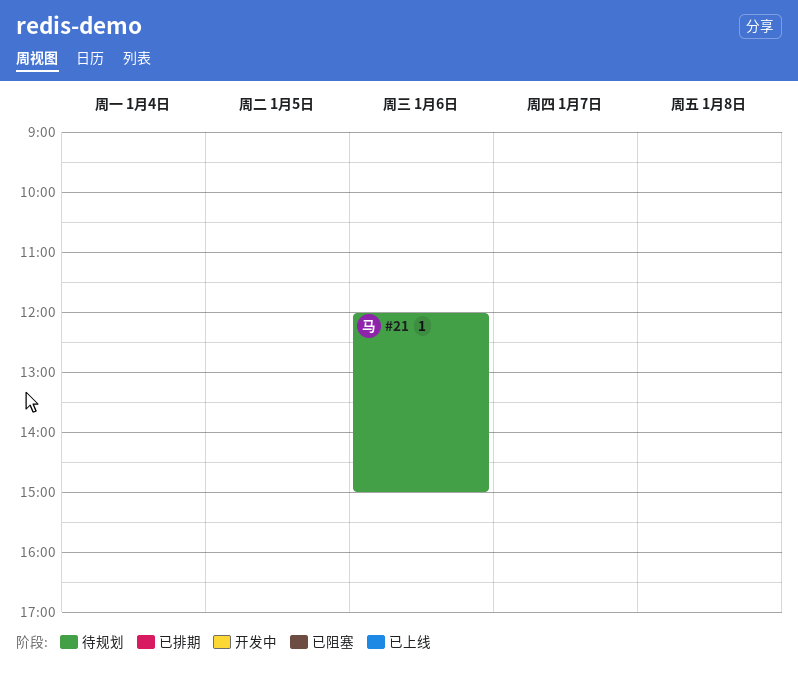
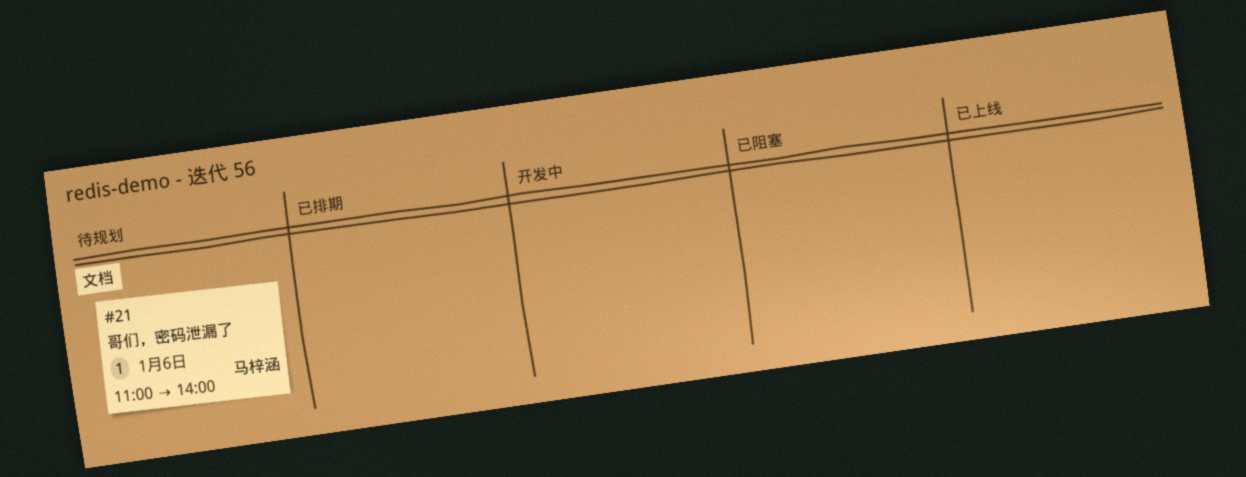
#21, begins: 12:00 -> 11:00
#21, ends: 15:00 -> 14:00

